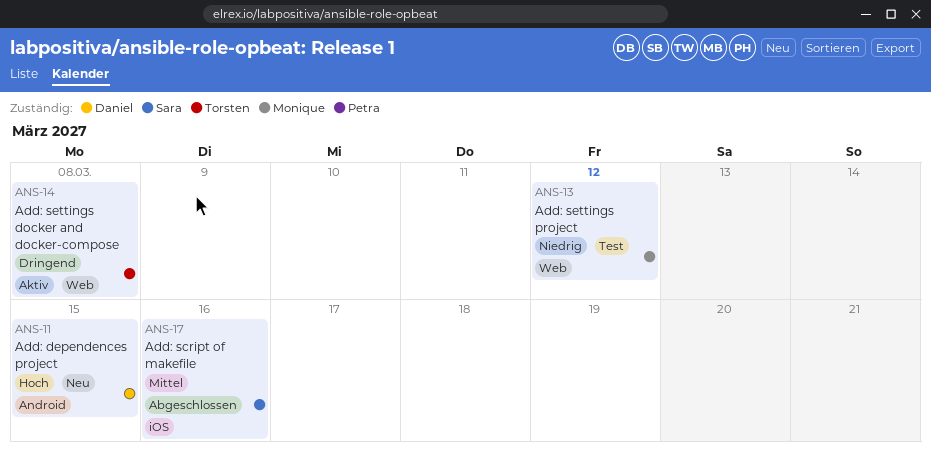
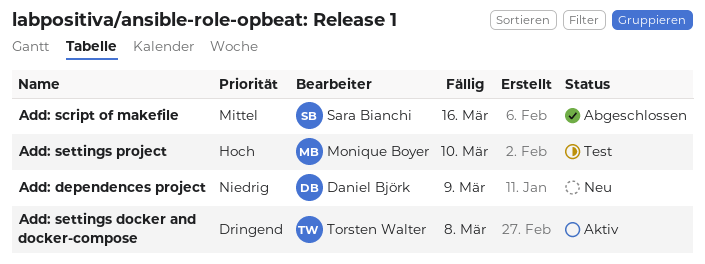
Add: dependences project, priority: Hoch -> Niedrig
Add: dependences project, due: Mar 15 -> Mar 9
Add: settings project, priority: Niedrig -> Hoch
Add: settings project, due: Mar 12 -> Mar 10

